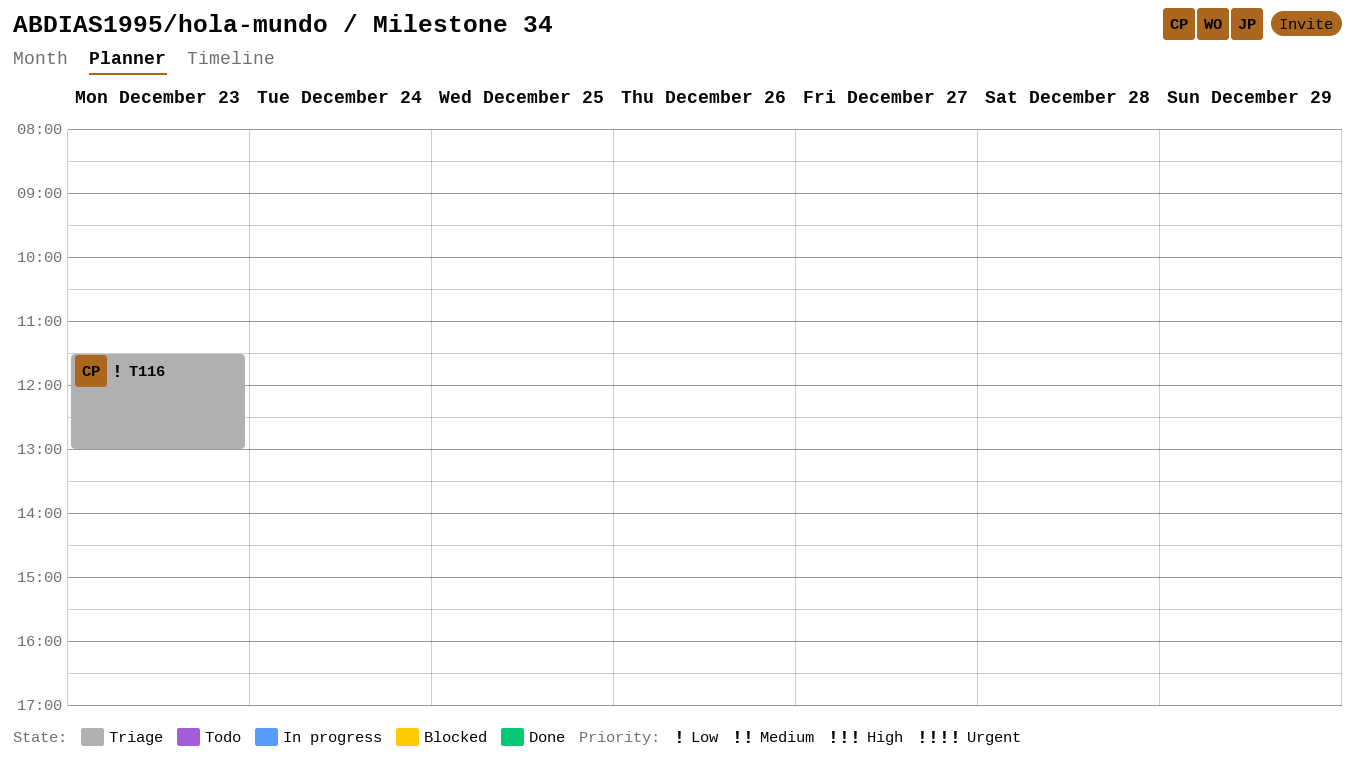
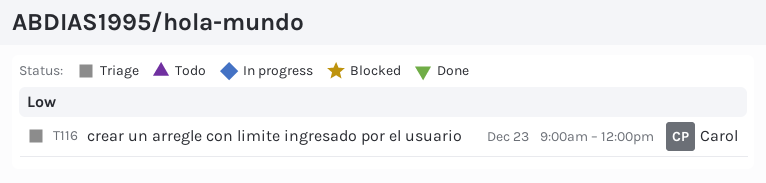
T116, begins: 11:30 -> 09:00
T116, ends: 13:00 -> 12:00

